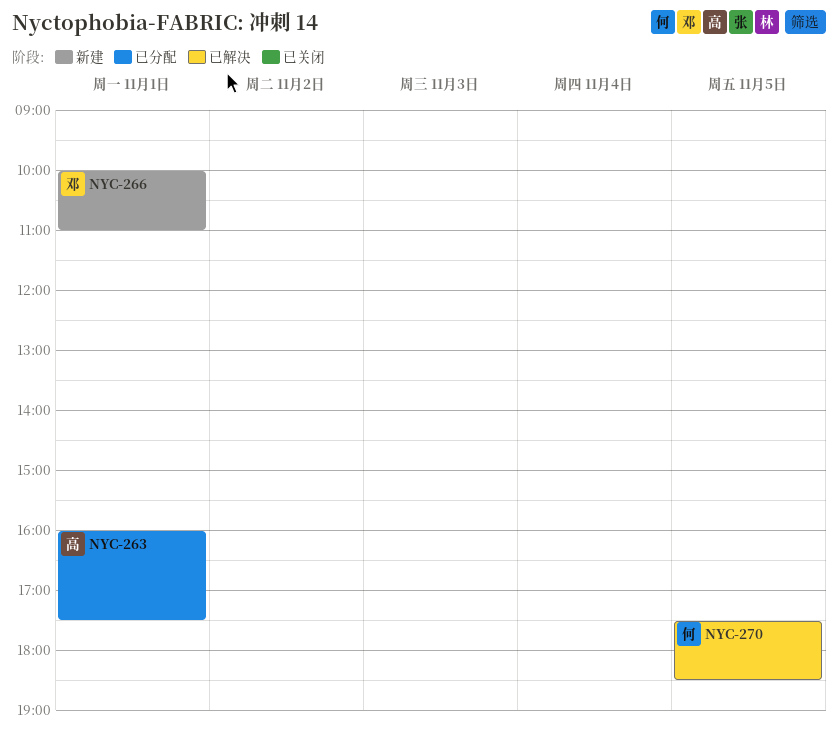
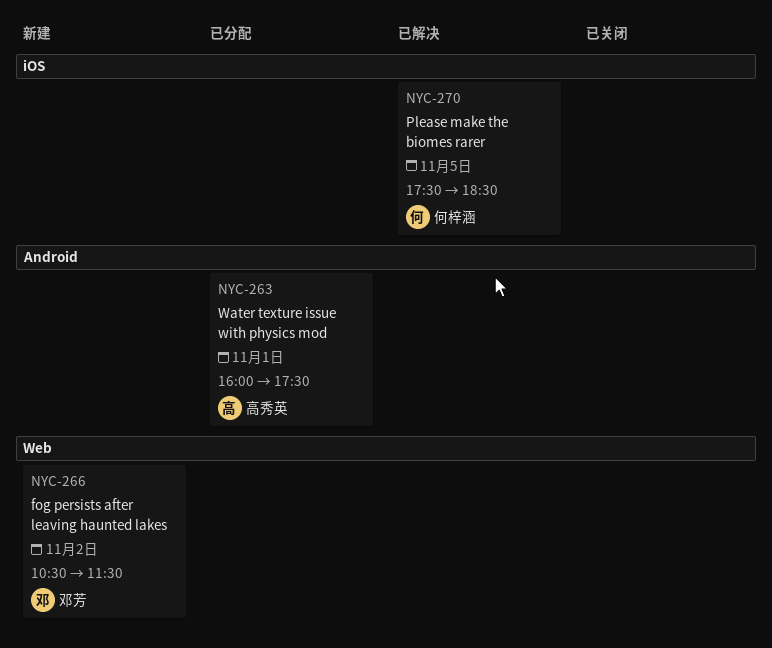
NYC-266, day: Nov 1 -> Nov 2
NYC-266, begins: 10:00 -> 10:30
NYC-266, ends: 11:00 -> 11:30

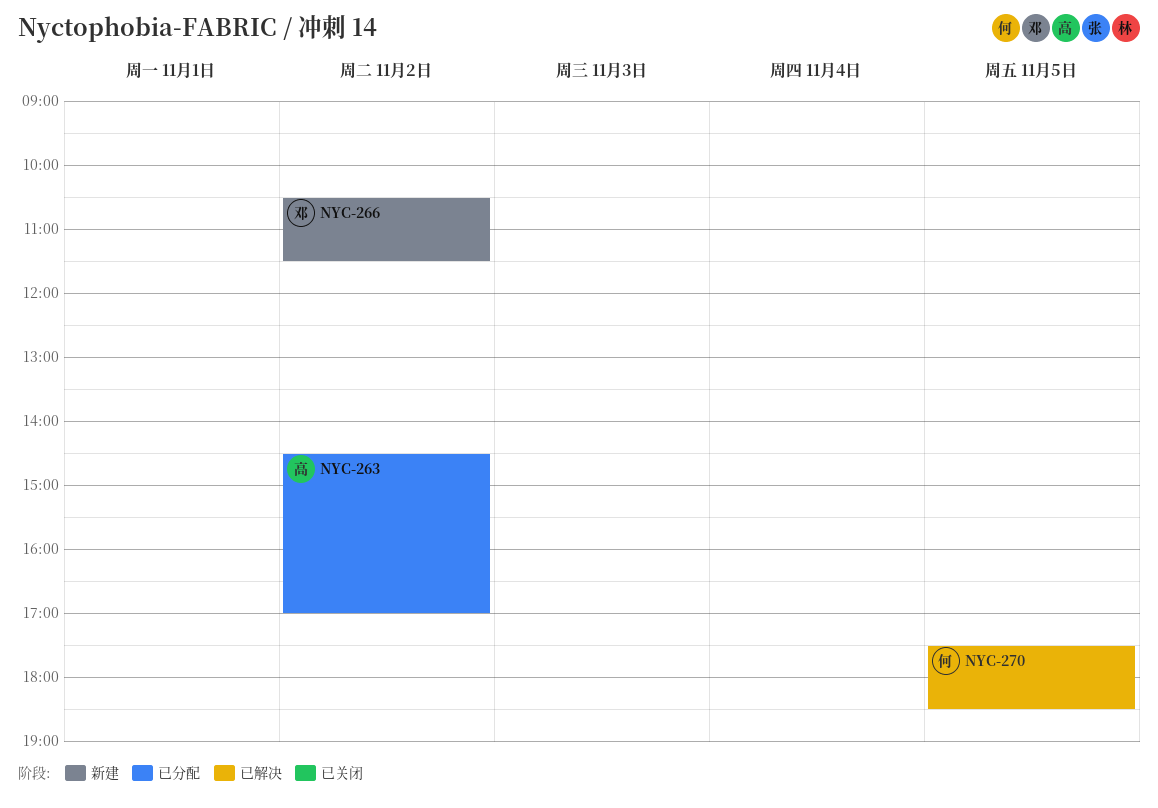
NYC-263, day: Nov 1 -> Nov 2
NYC-263, begins: 16:00 -> 14:30
NYC-263, ends: 17:30 -> 17:00

